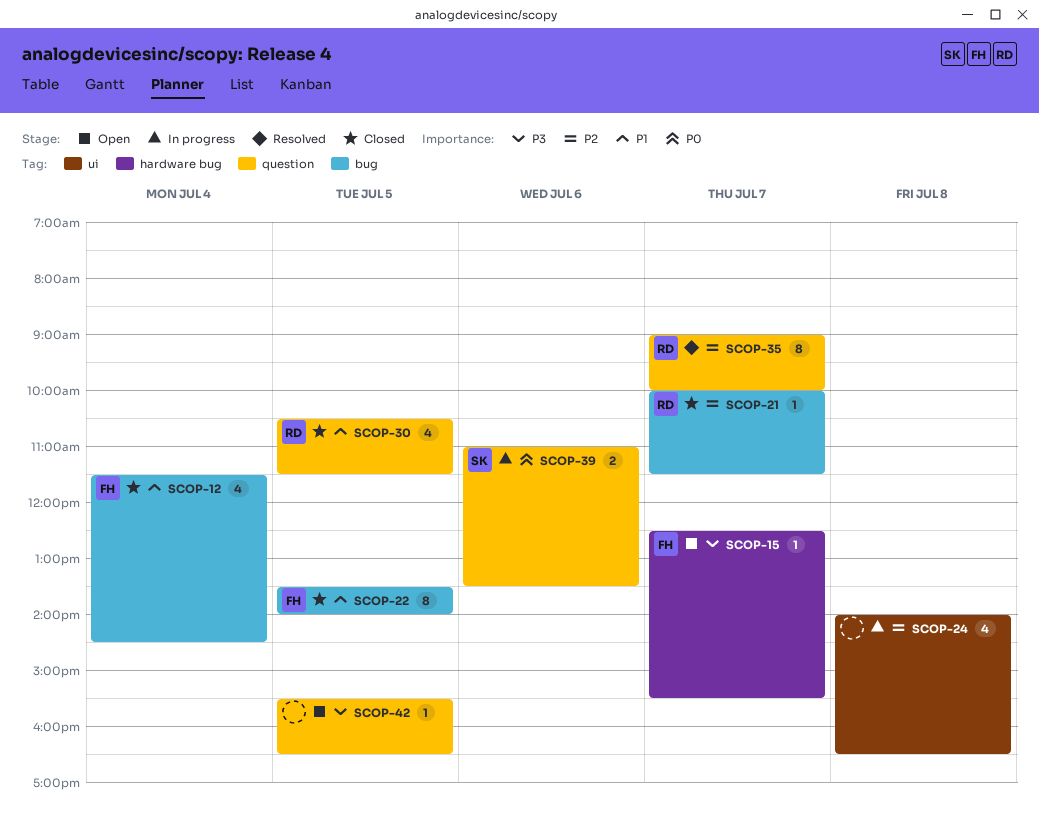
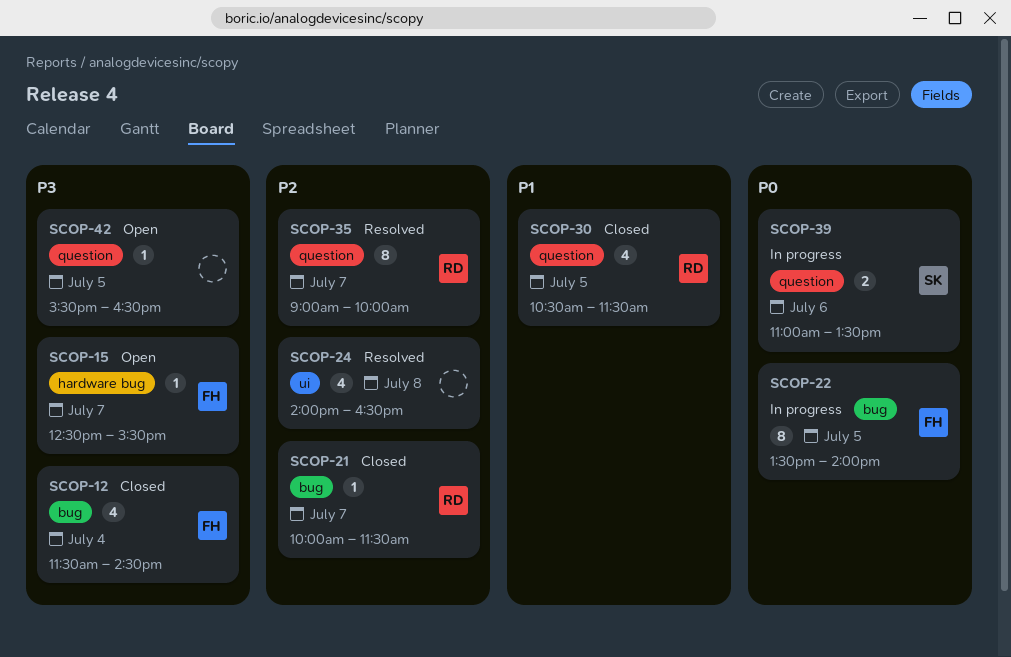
SCOP-12, priority: P1 -> P3
SCOP-22, status: Closed -> In progress
SCOP-22, priority: P1 -> P0
SCOP-24, status: In progress -> Resolved

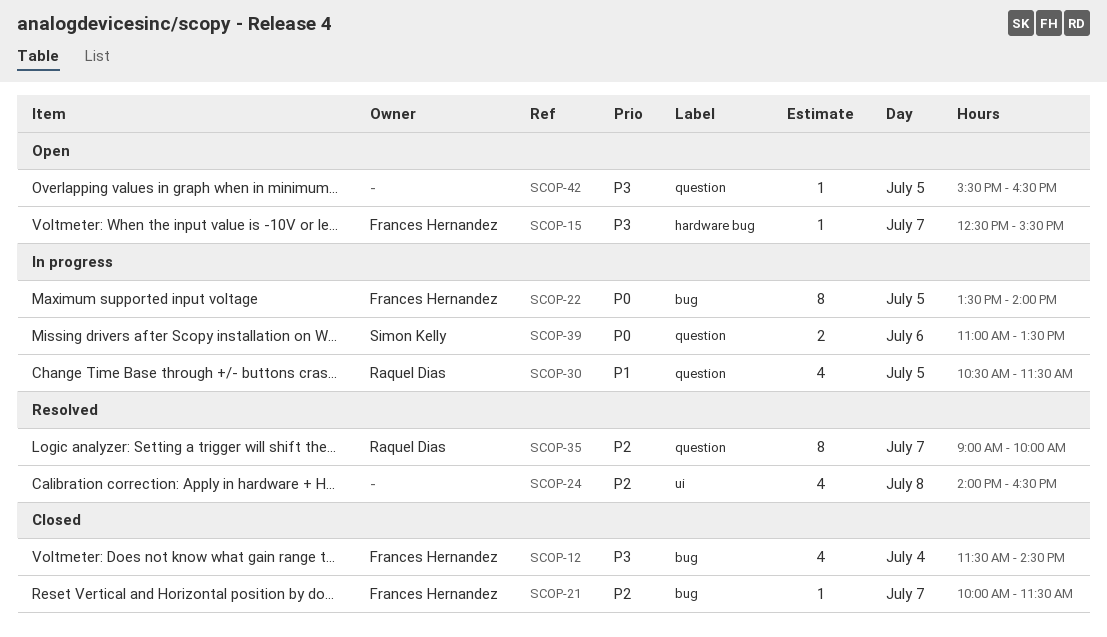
SCOP-21, owner: Raquel Dias -> Frances Hernandez
SCOP-30, status: Closed -> In progress

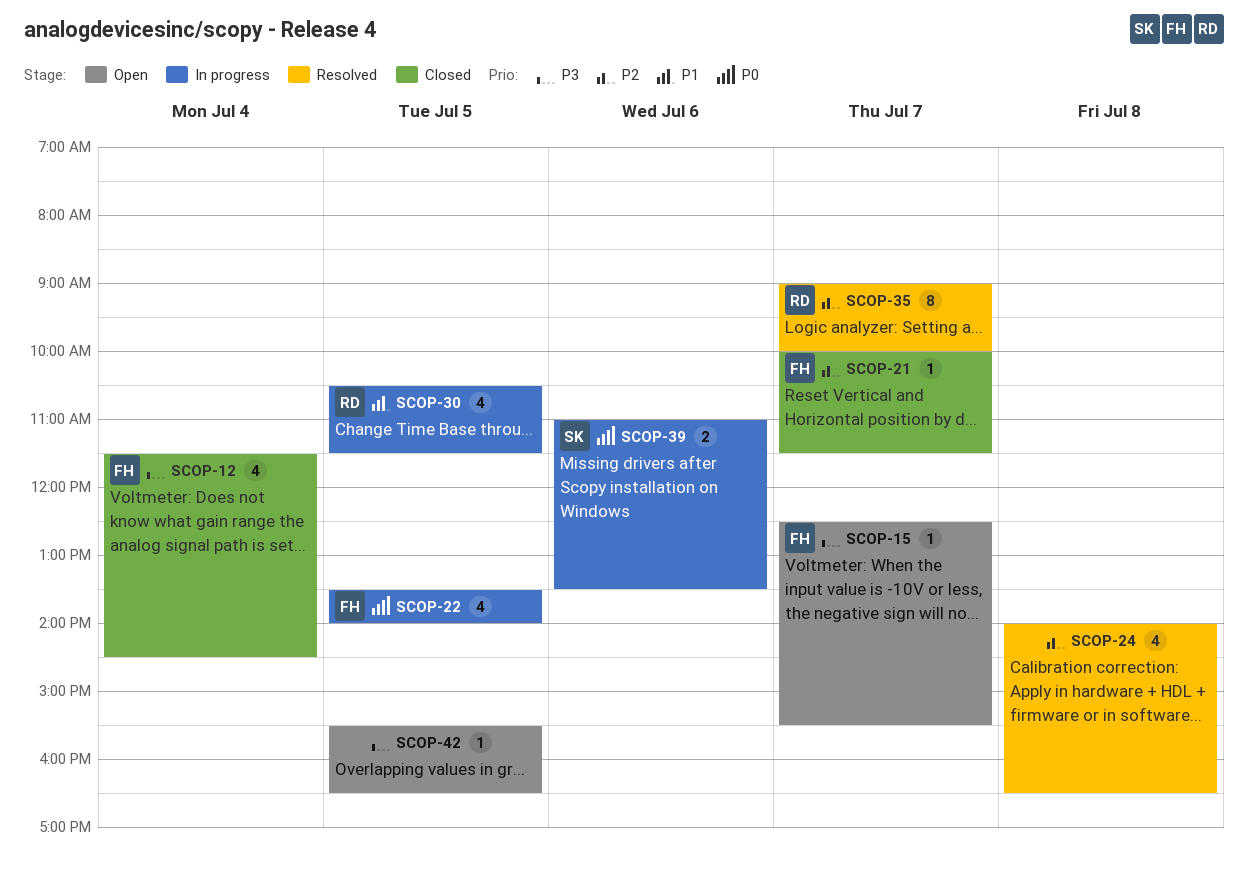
SCOP-22, estimate: 8 -> 4

